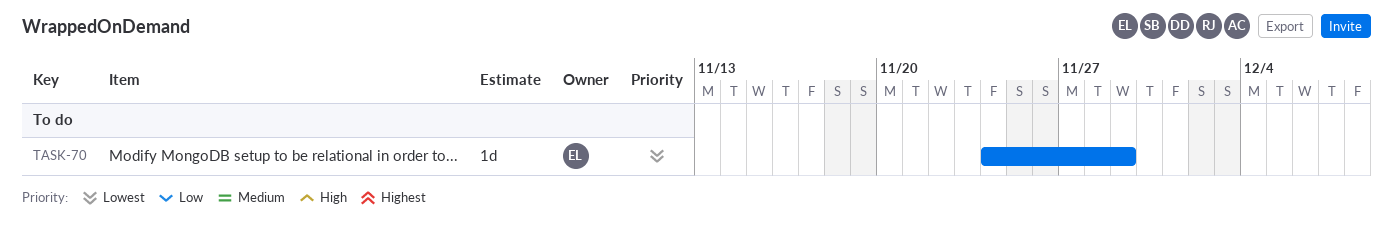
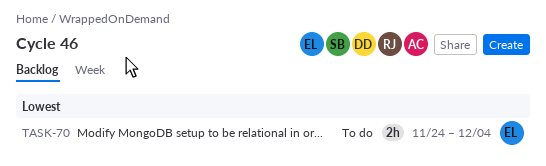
TASK-70, estimate: 1d -> 2h
TASK-70, due: Nov 29 -> Dec 4

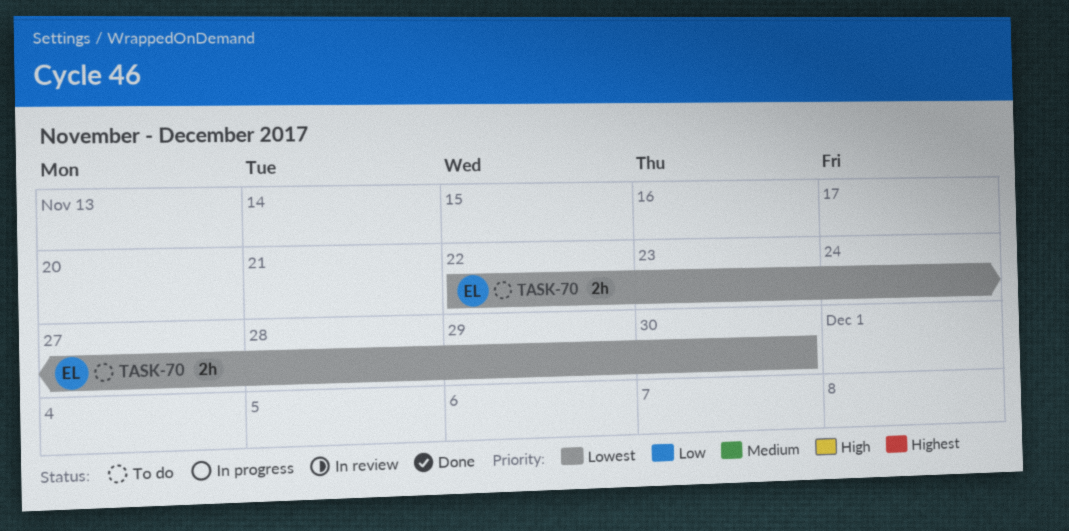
TASK-70, start: Nov 24 -> Nov 22
TASK-70, due: Dec 4 -> Nov 30

